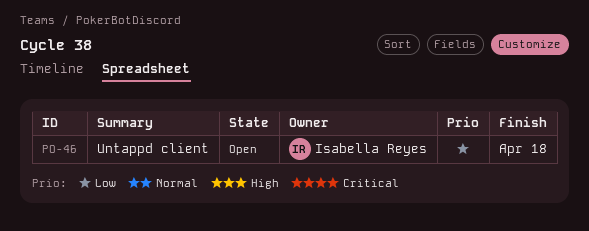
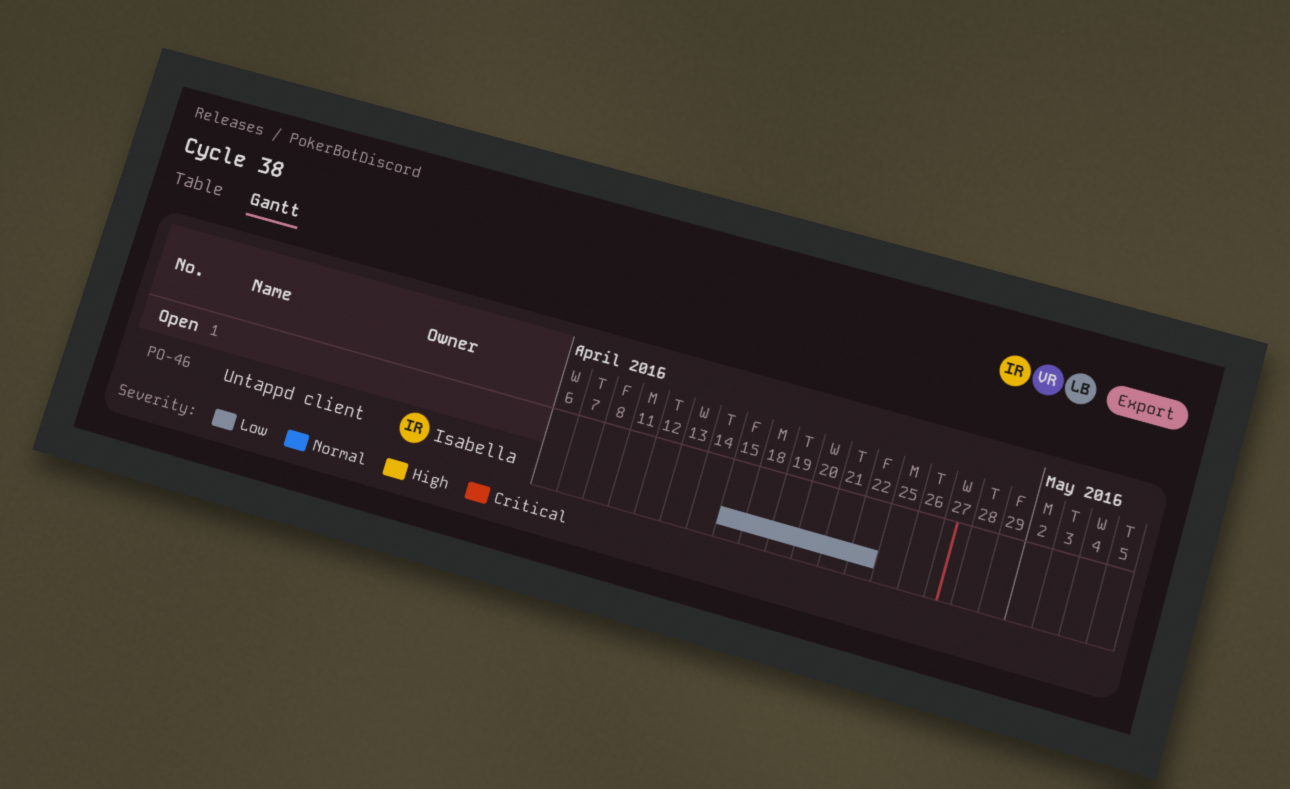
PO-46, due: Apr 18 -> Apr 22

